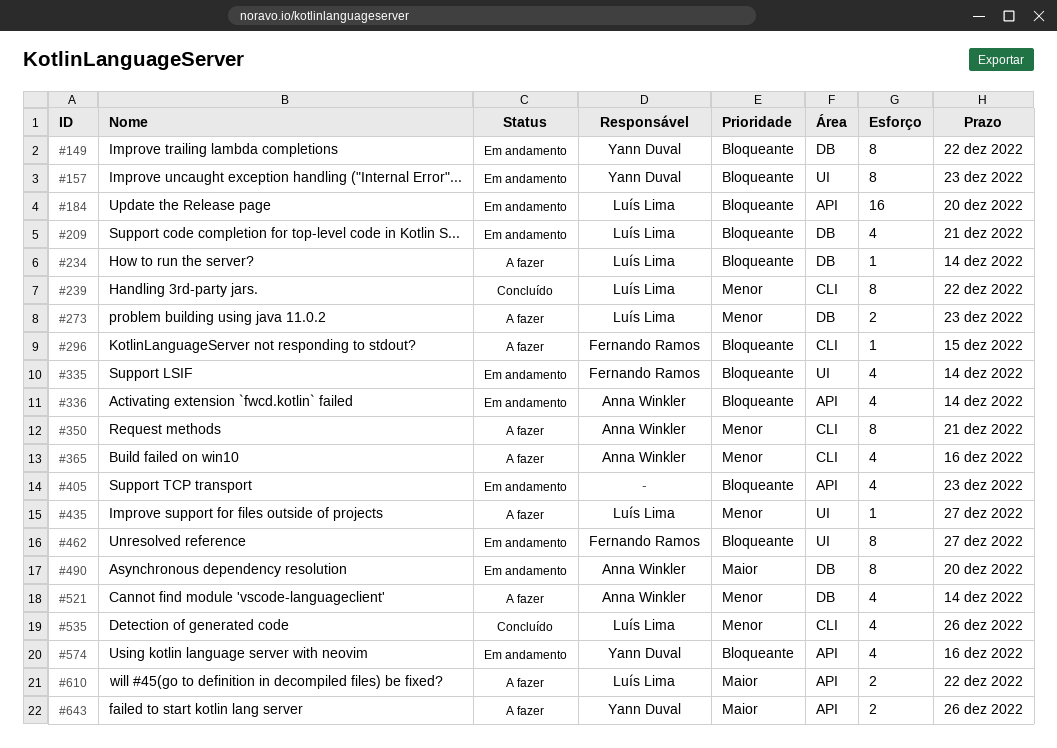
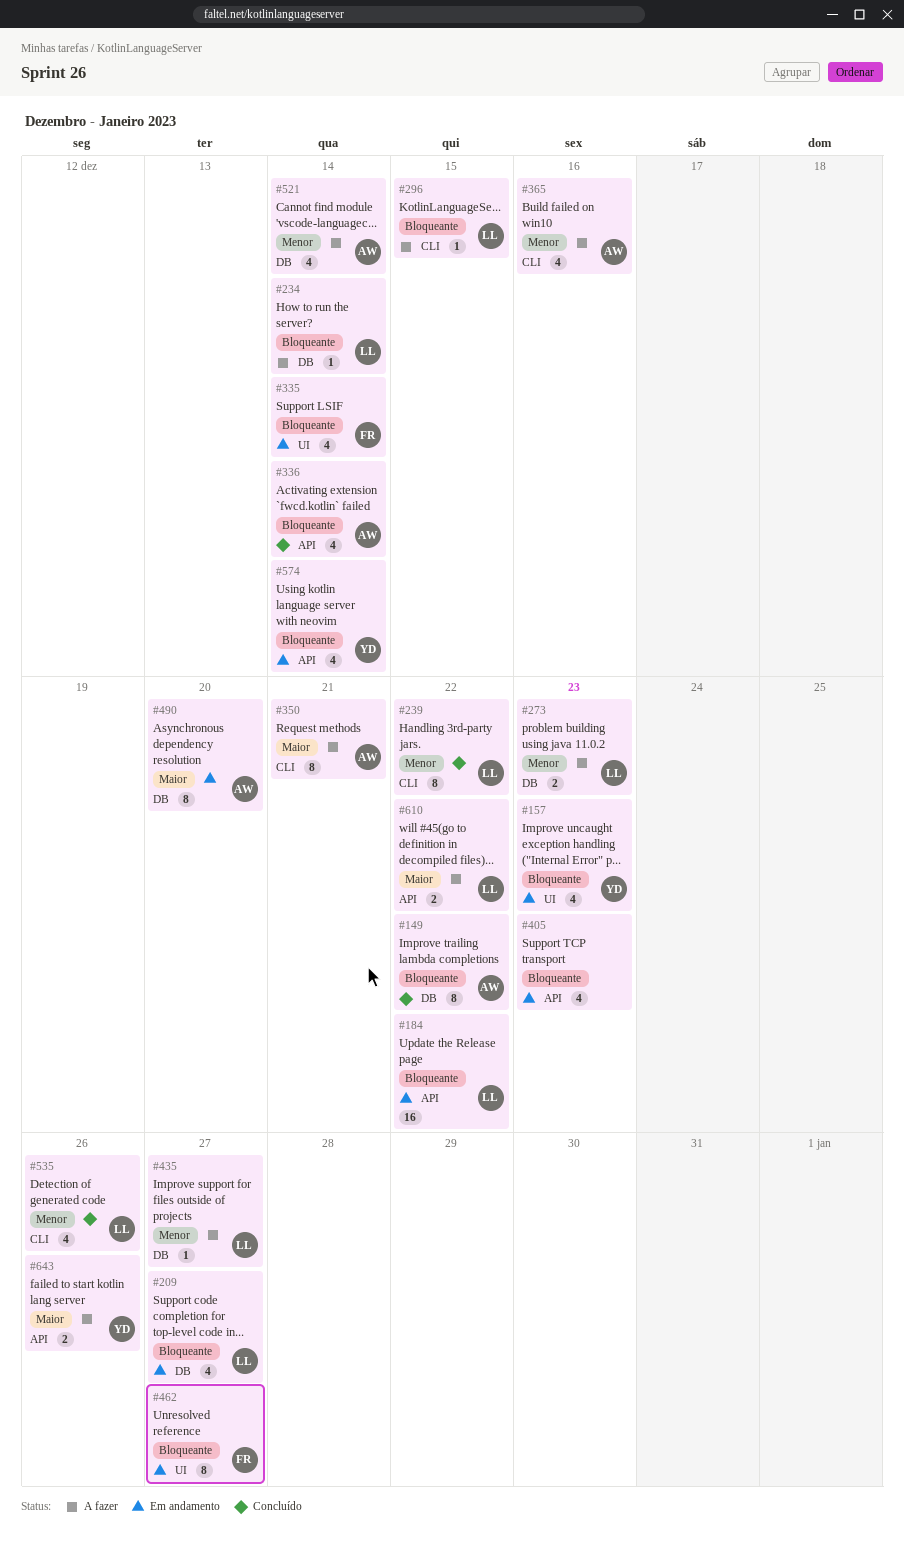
#149, status: Em andamento -> Concluído
#149, owner: Yann Duval -> Anna Winkler
#157, estimate: 8 -> 4
#184, due: Dec 20 -> Dec 22
#209, due: Dec 21 -> Dec 27
#296, owner: Fernando Ramos -> Luís Lima
#336, status: Em andamento -> Concluído
#350, priority: Menor -> Maior
#435, label: UI -> DB
#574, due: Dec 16 -> Dec 14

